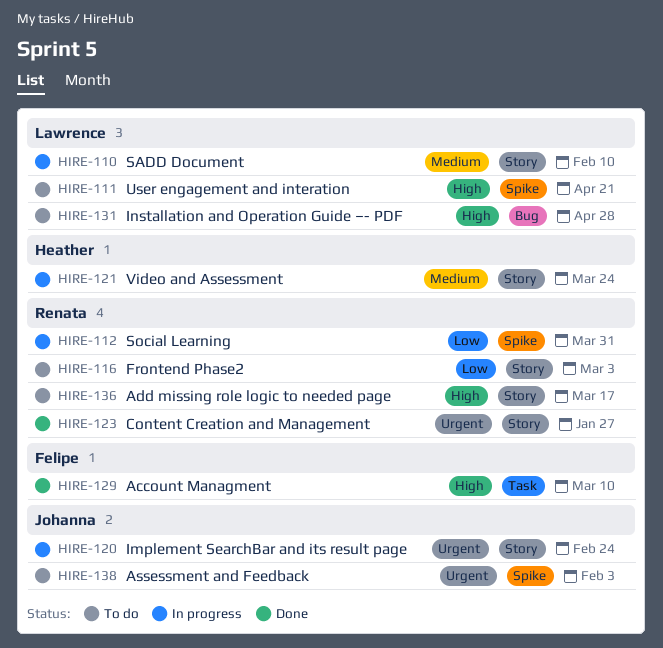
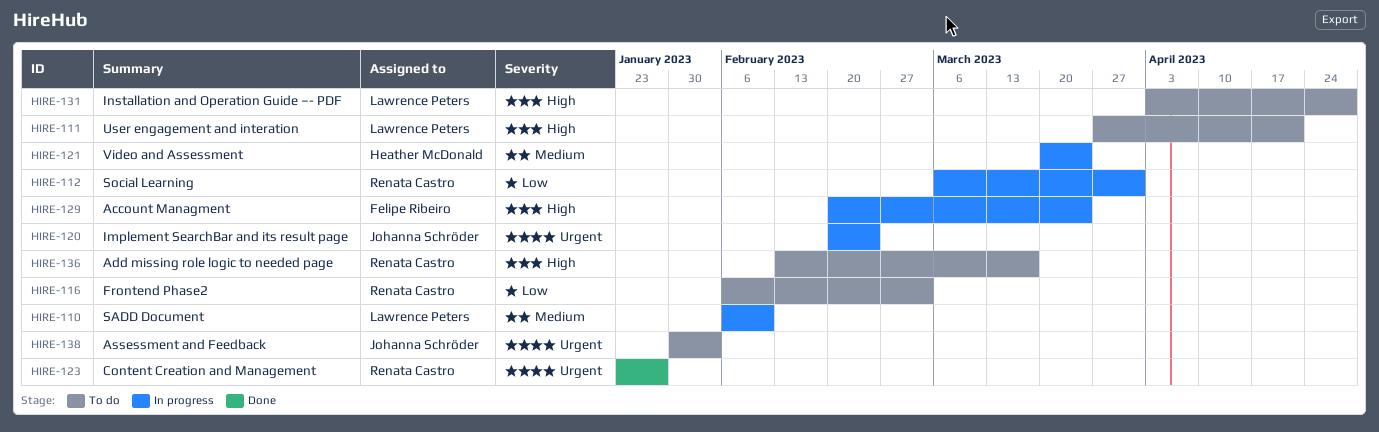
HIRE-129, status: Done -> In progress
HIRE-129, due: Mar 10 -> Mar 24

